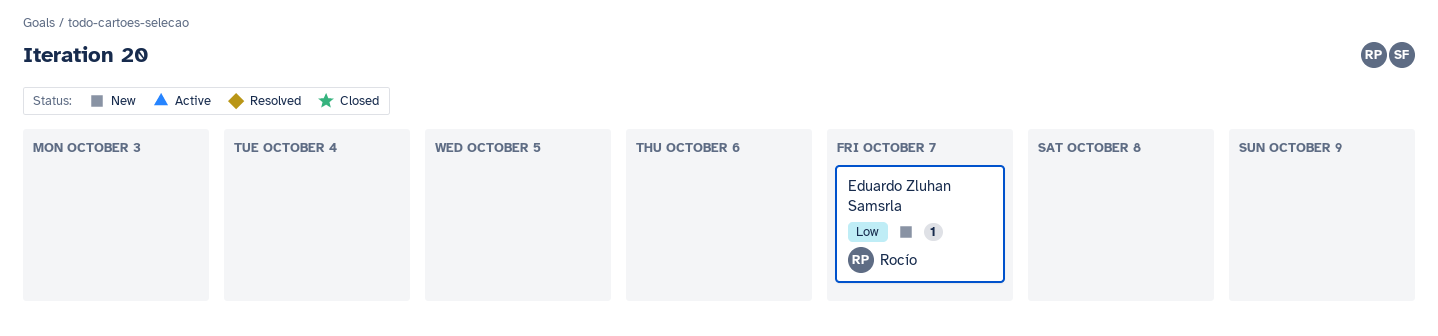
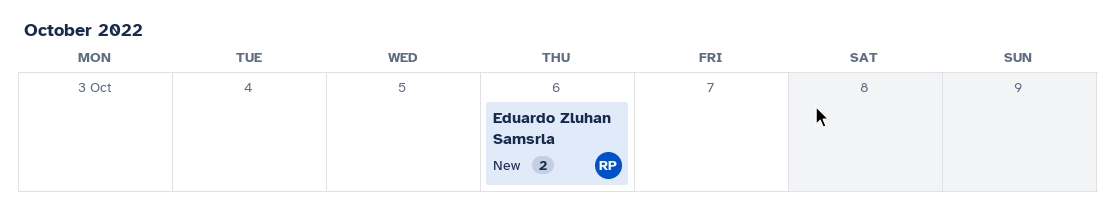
Eduardo Zluhan Samsrla, estimate: 1 -> 2
Eduardo Zluhan Samsrla, due: Oct 7 -> Oct 6

